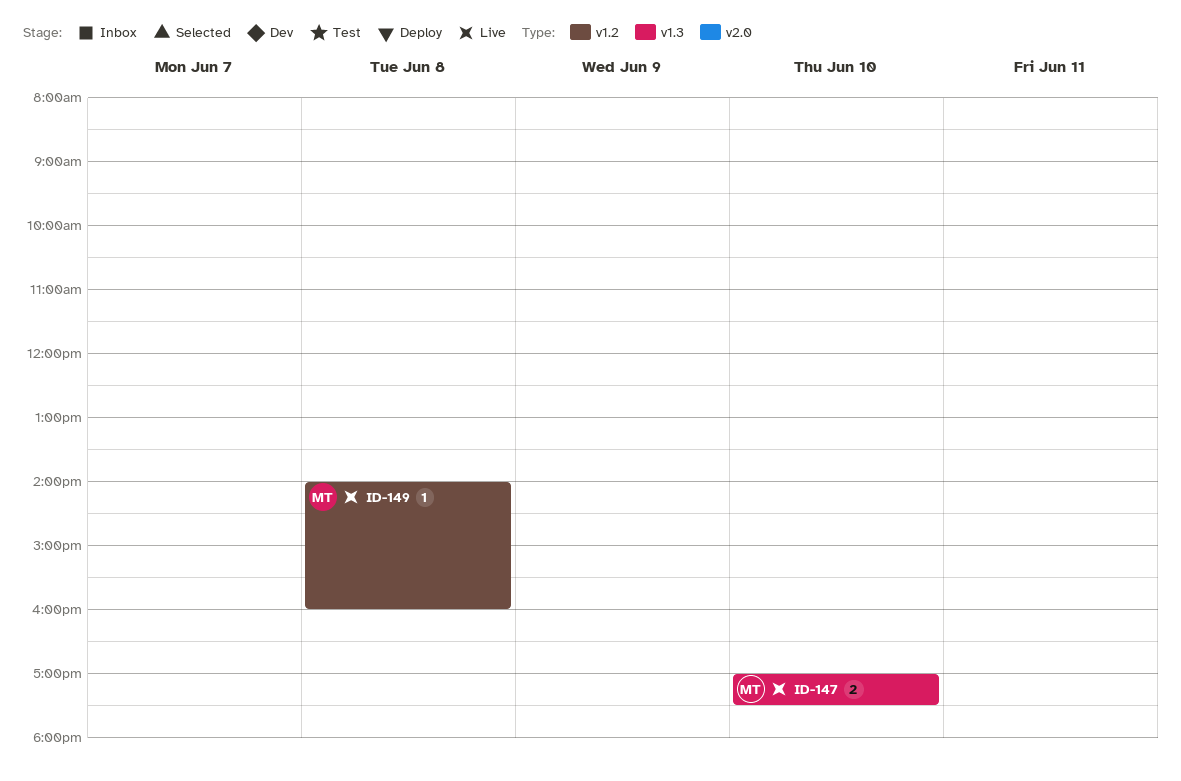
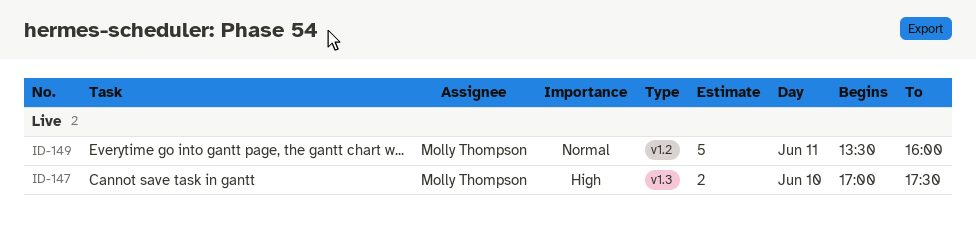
ID-149, estimate: 1 -> 5
ID-149, day: Jun 8 -> Jun 11
ID-149, begins: 14:00 -> 13:30

